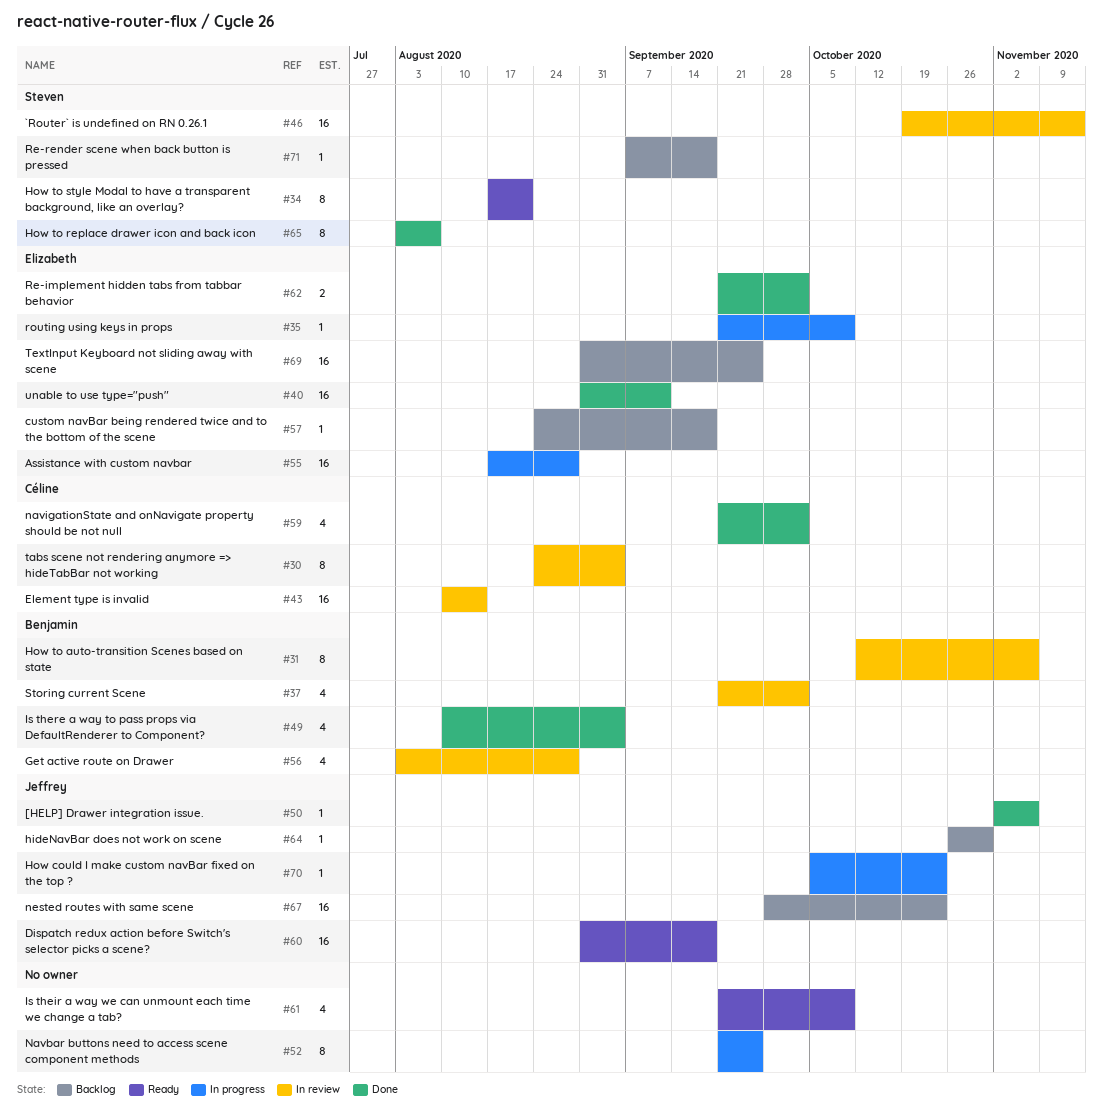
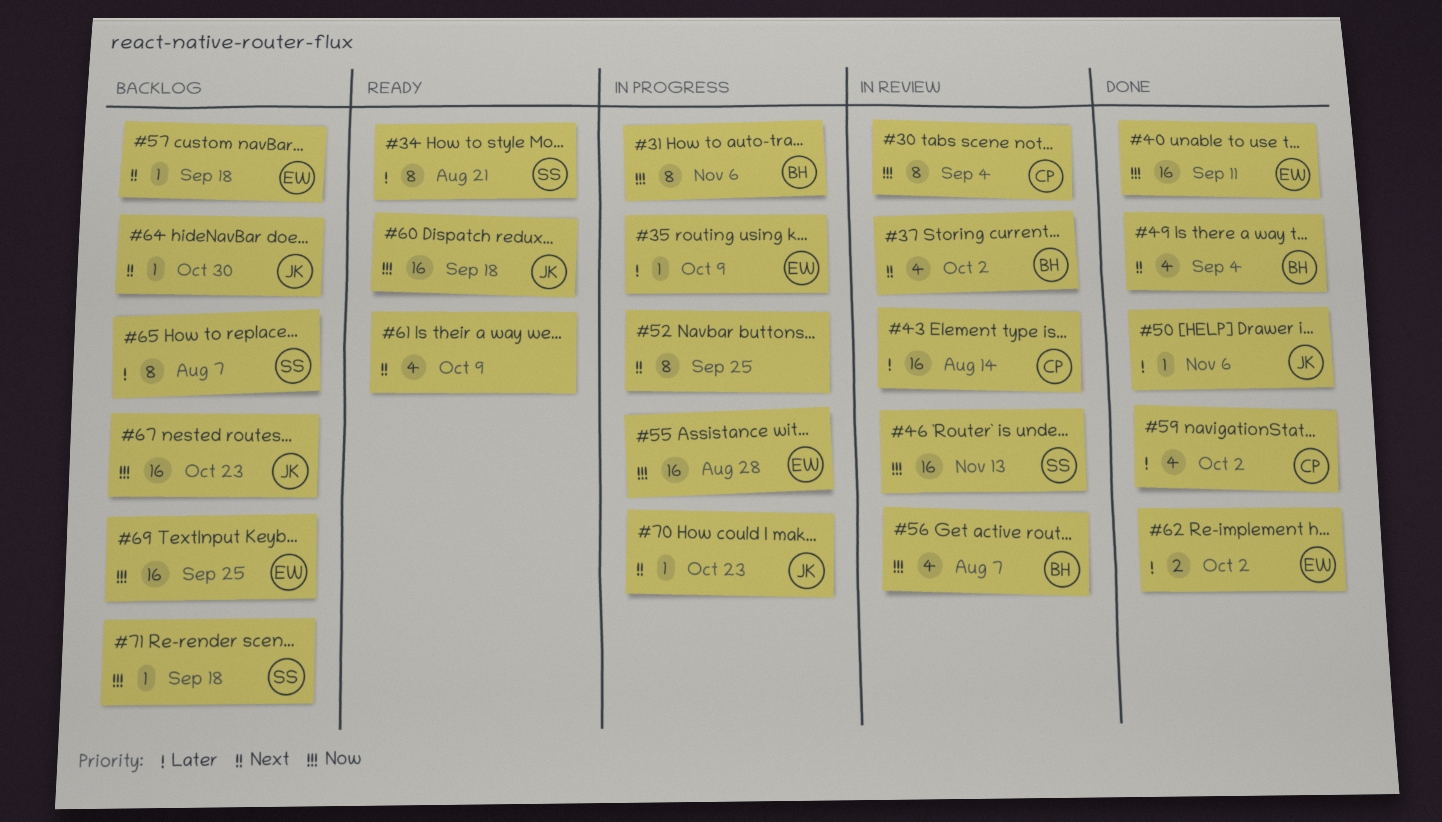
#31, status: In review -> In progress
#56, due: Aug 28 -> Aug 7
#65, status: Done -> Backlog

